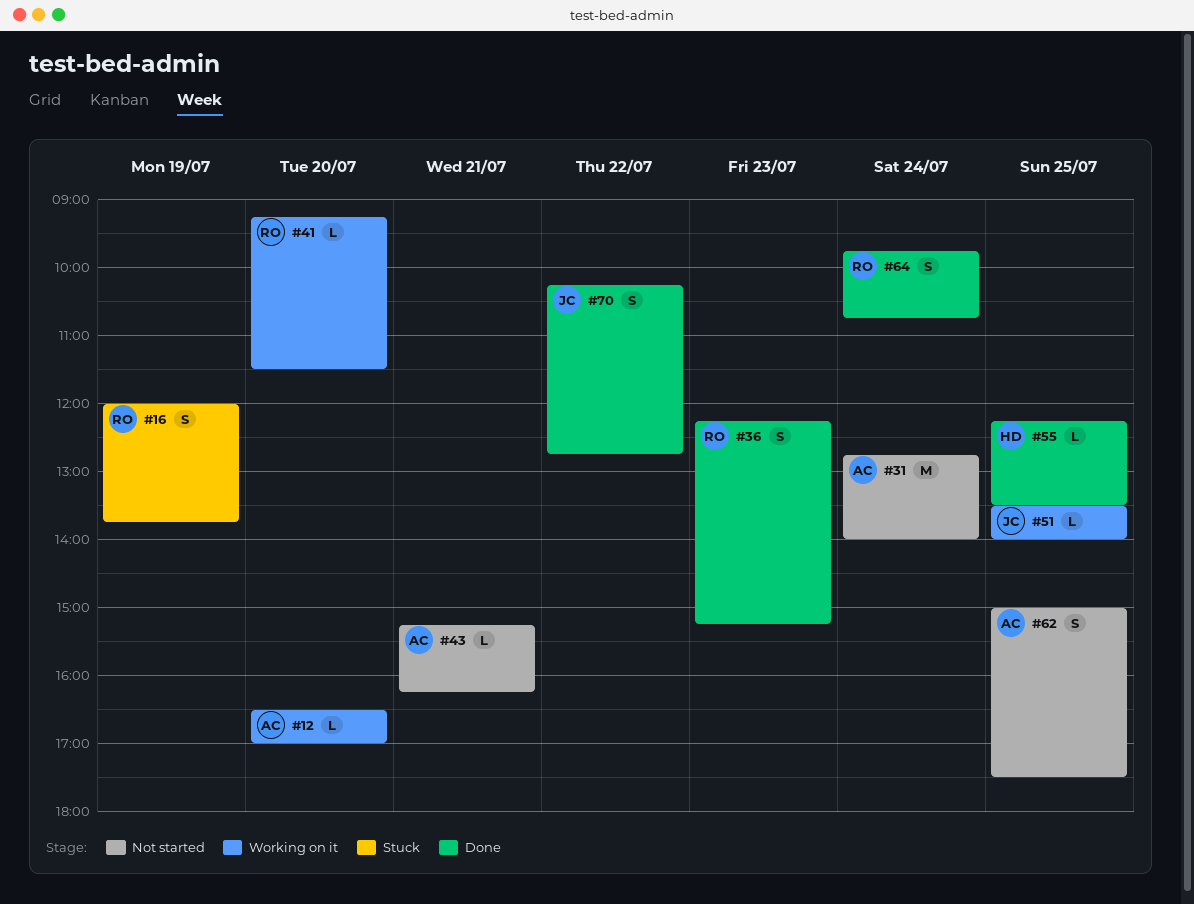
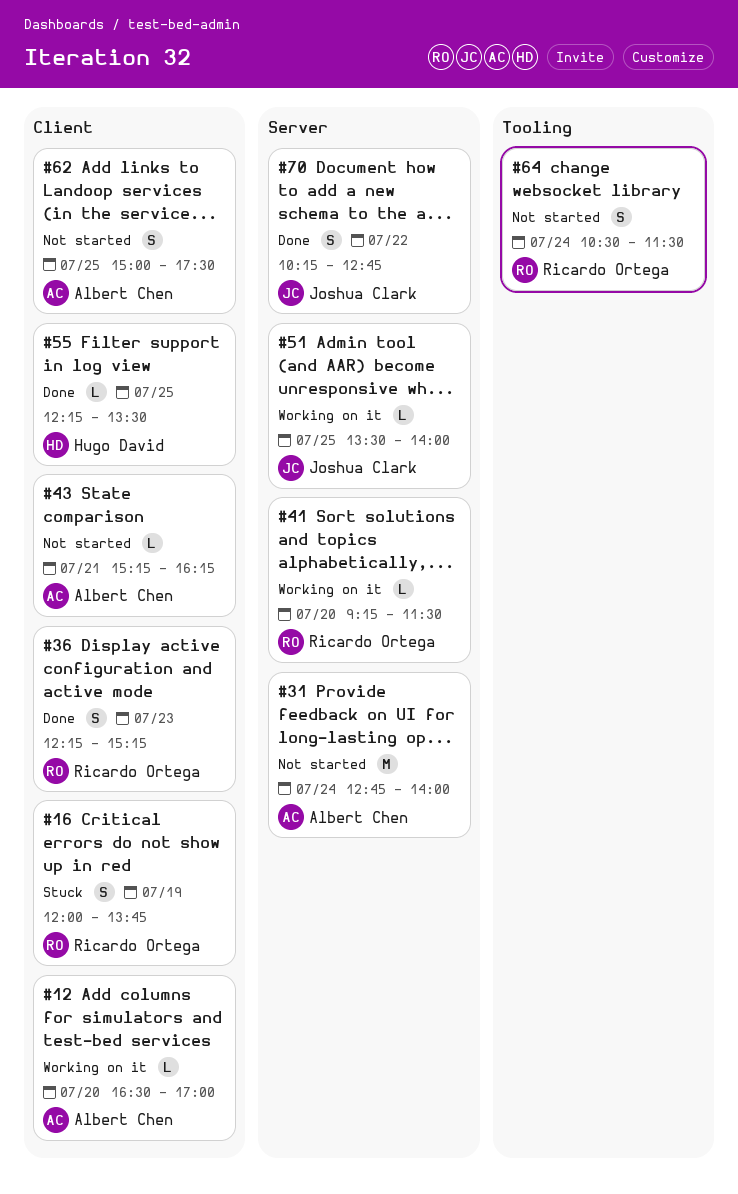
#64, status: Done -> Not started
#64, begins: 09:45 -> 10:30
#64, ends: 10:45 -> 11:30

